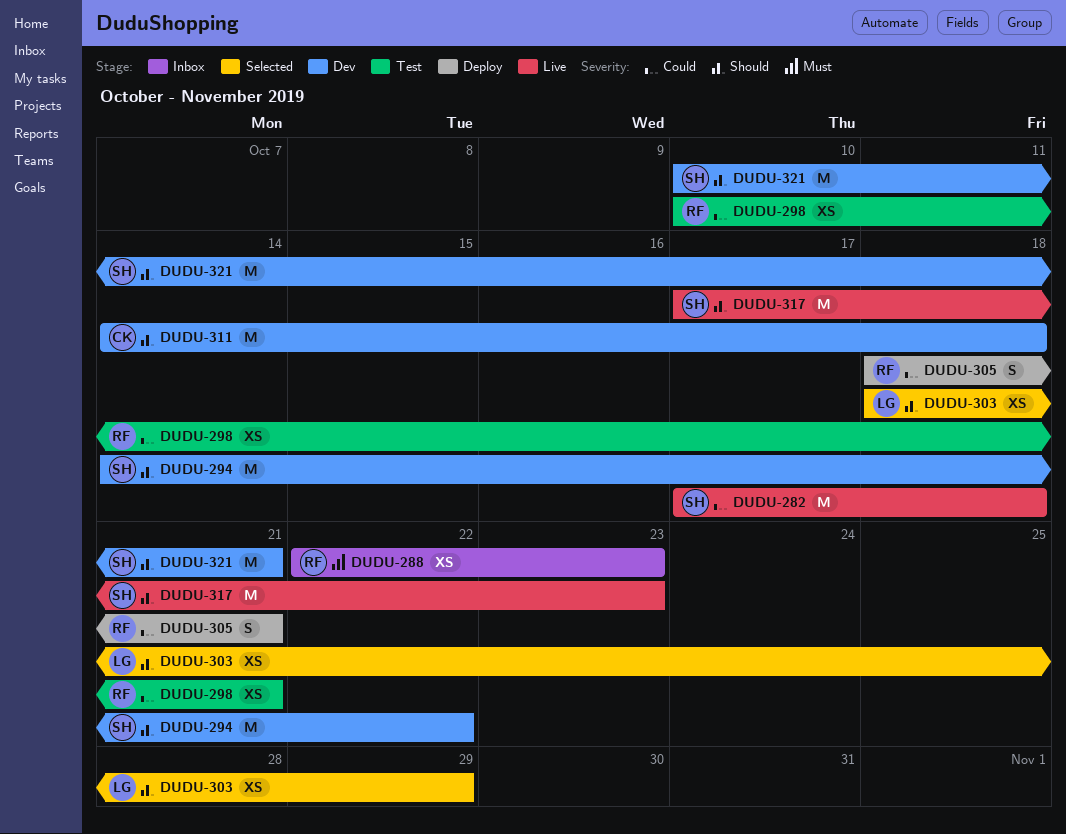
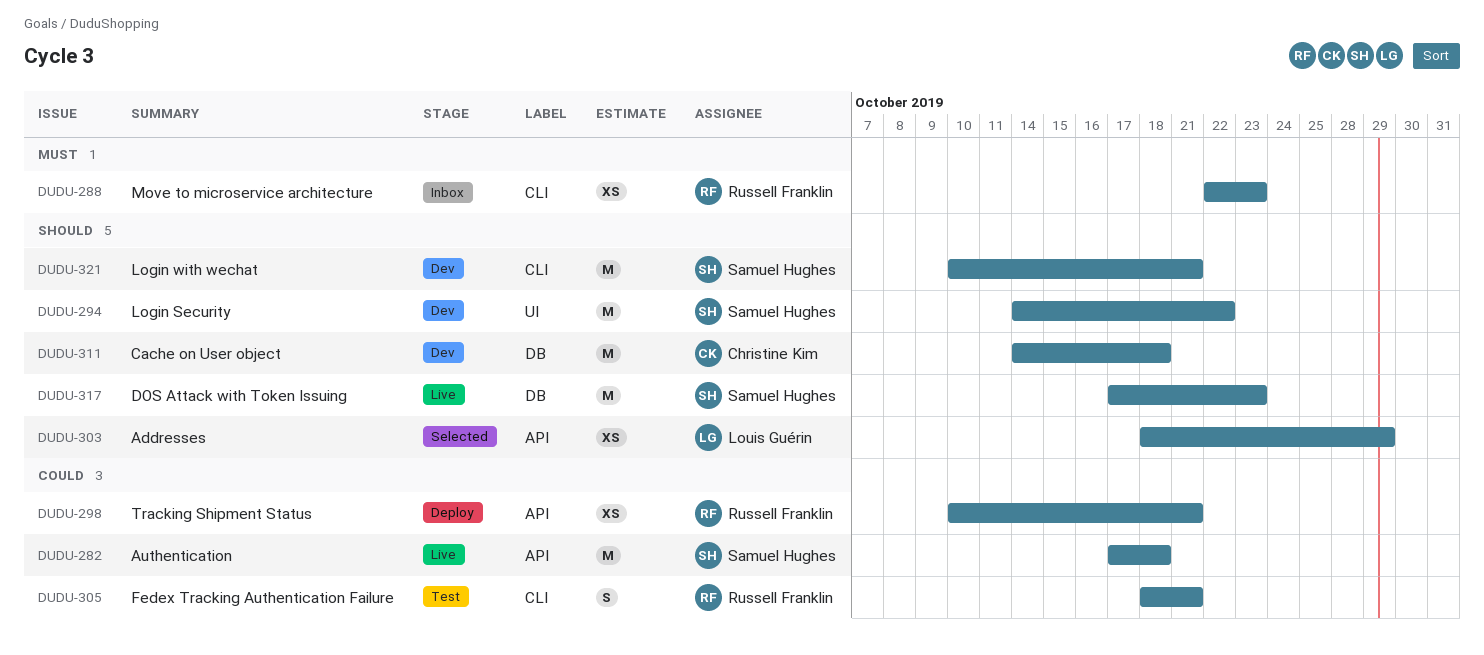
DUDU-298, status: Test -> Deploy
DUDU-305, status: Deploy -> Test

